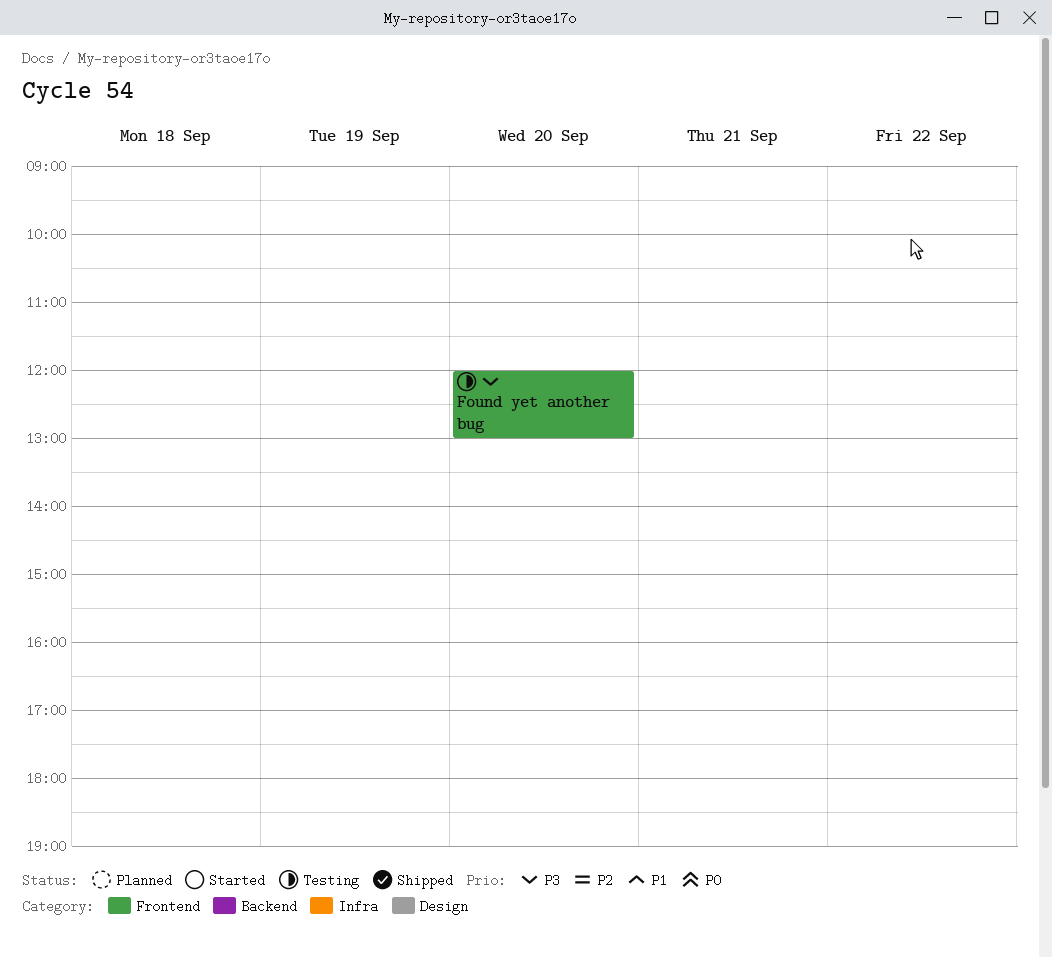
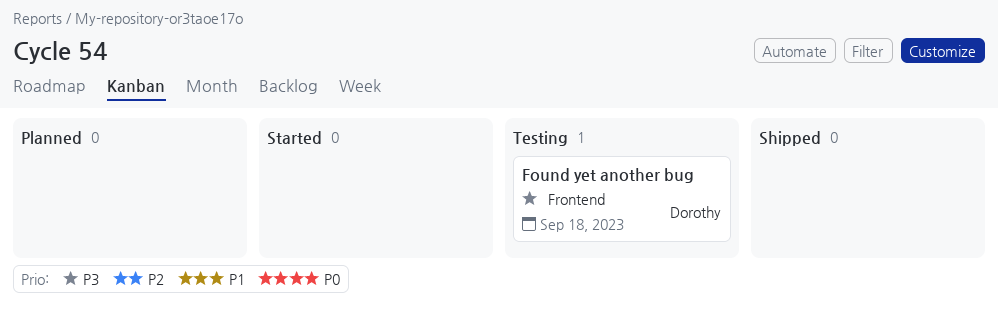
Found yet another bug, day: Sep 20 -> Sep 18

